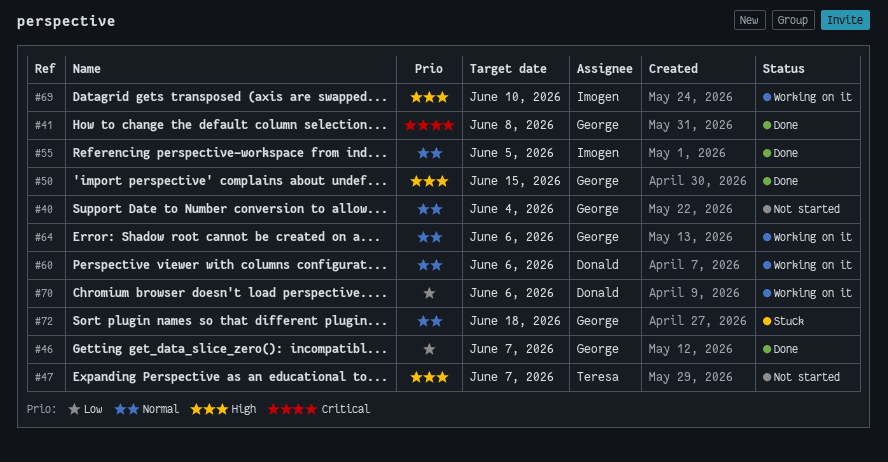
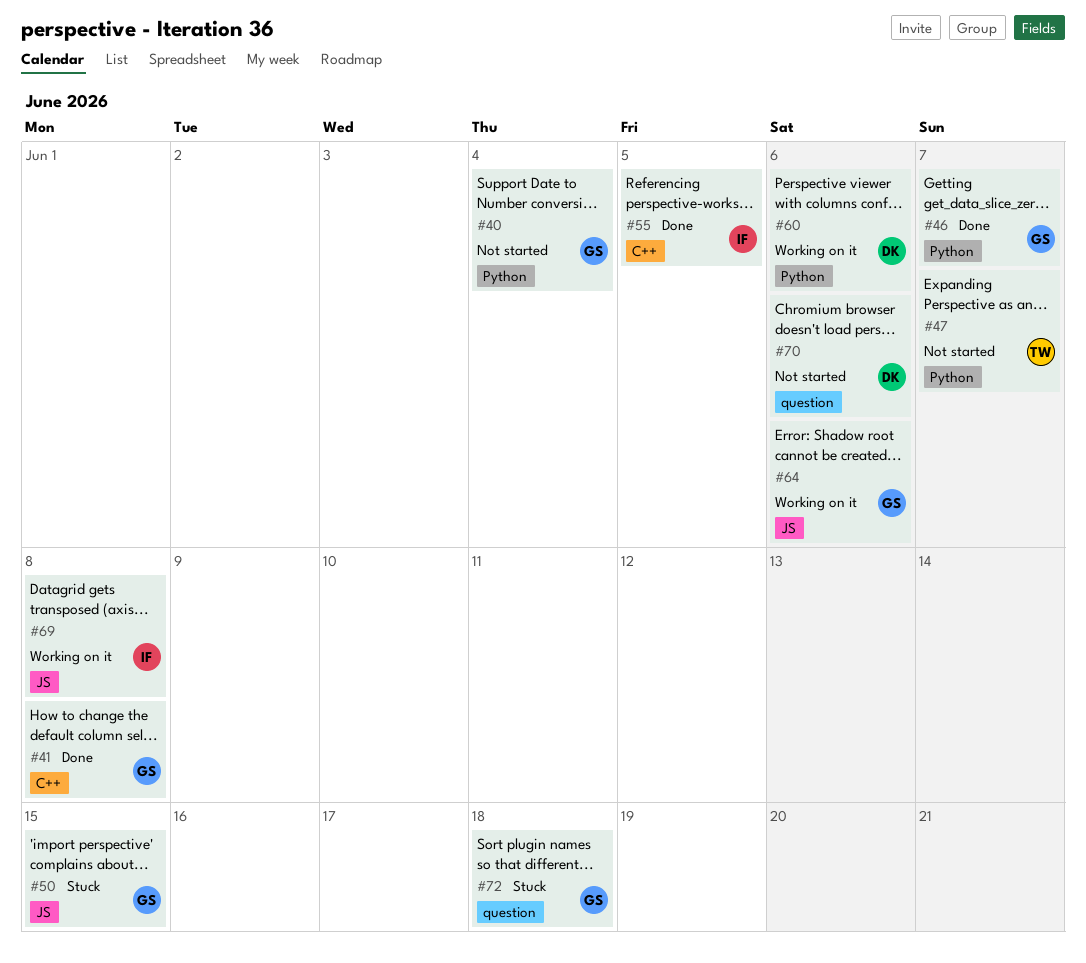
#50, status: Done -> Stuck
#69, due: Jun 10 -> Jun 8
#70, status: Working on it -> Not started

